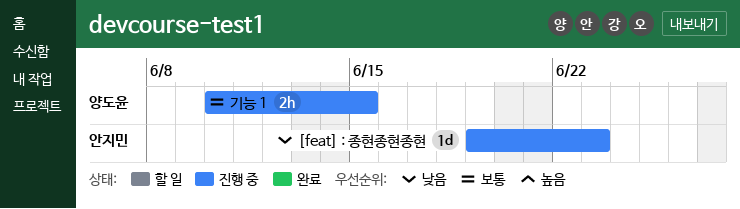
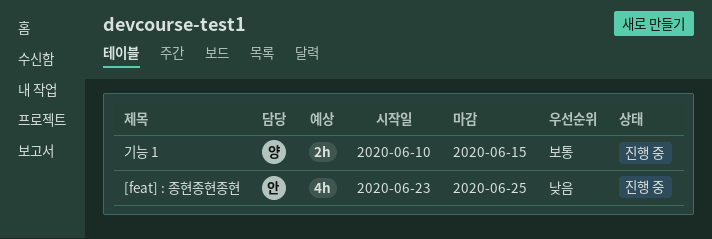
[feat] : 종현종현종현, estimate: 1d -> 4h
[feat] : 종현종현종현, start: Jun 19 -> Jun 23
[feat] : 종현종현종현, due: Jun 23 -> Jun 25

